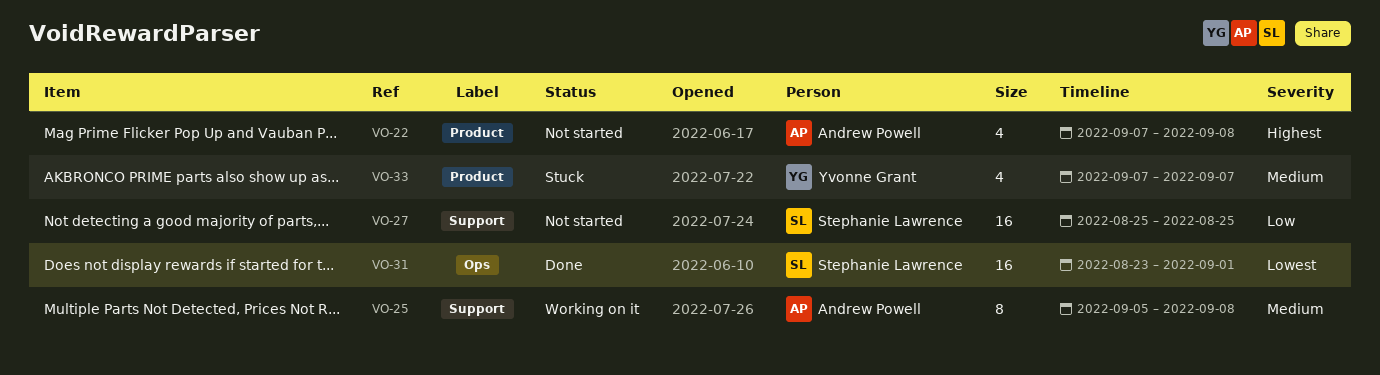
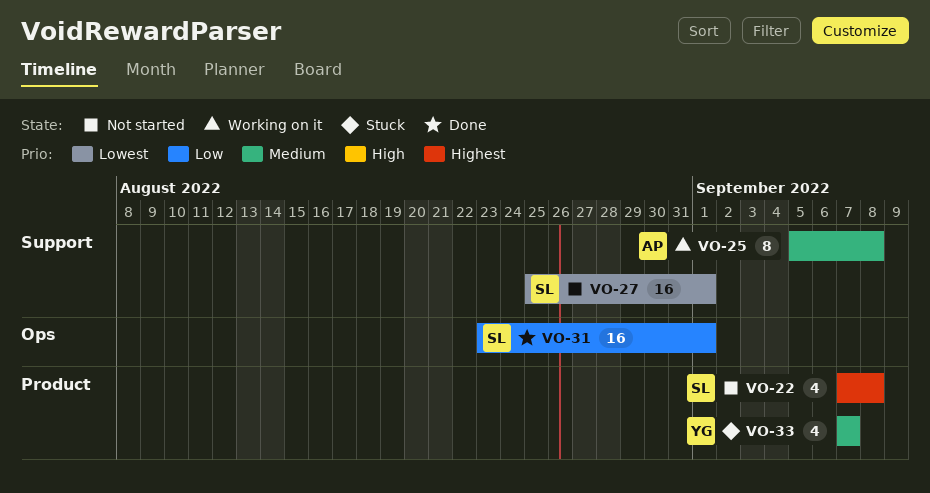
VO-22, owner: Andrew Powell -> Stephanie Lawrence
VO-27, priority: Low -> Lowest
VO-27, due: Aug 25 -> Sep 1
VO-31, priority: Lowest -> Low

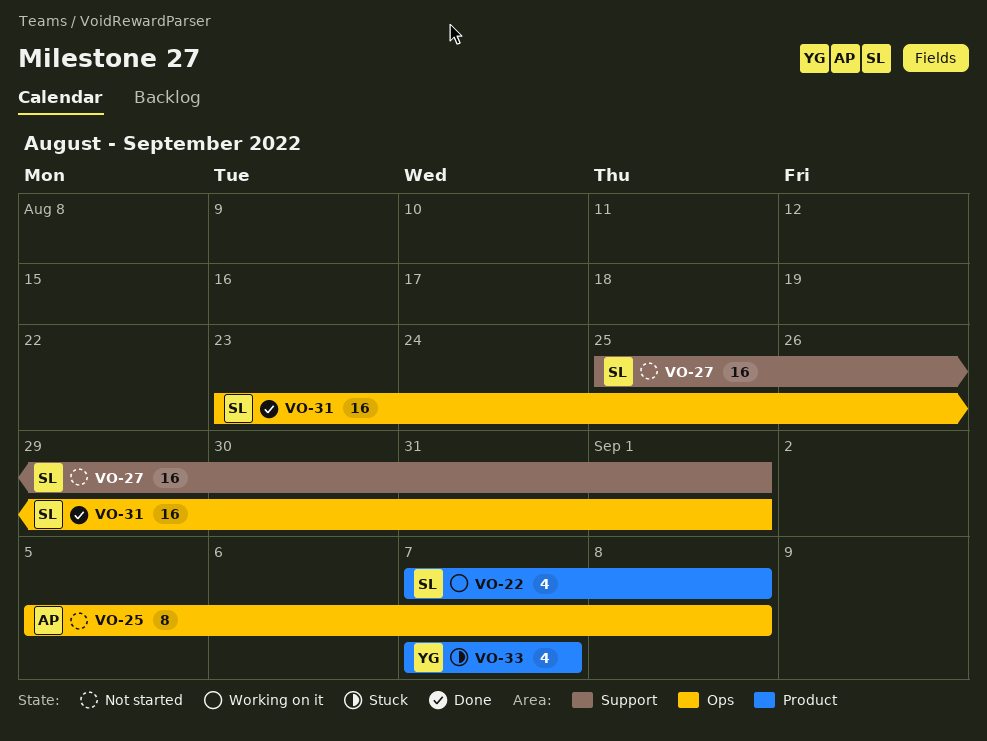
VO-22, status: Not started -> Working on it
VO-25, status: Working on it -> Not started
VO-25, label: Support -> Ops

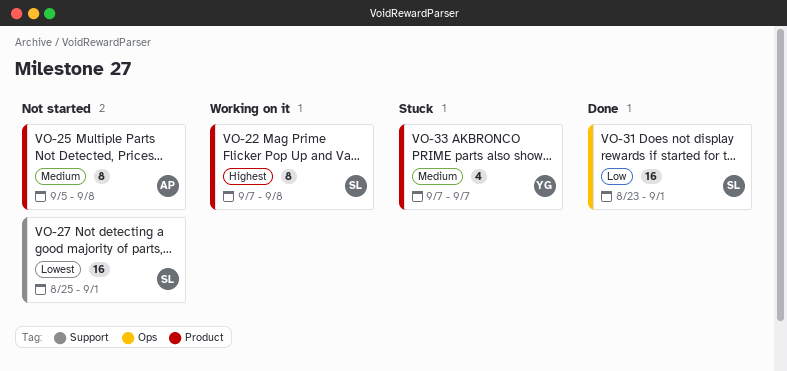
VO-22, estimate: 4 -> 8
VO-25, label: Ops -> Product

